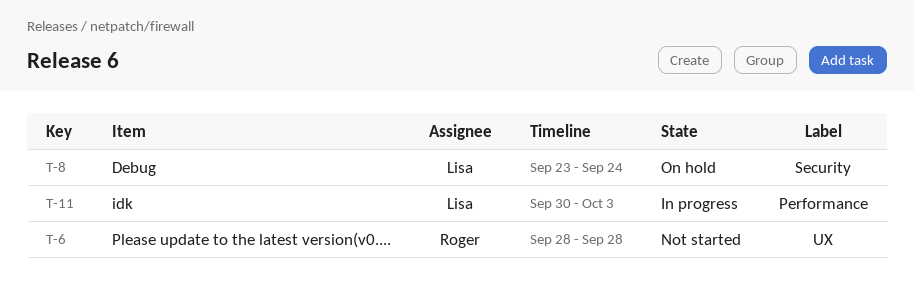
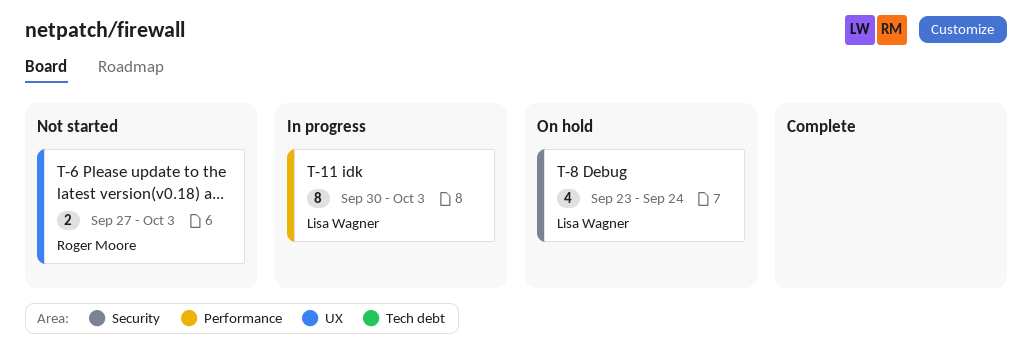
T-6, start: Sep 28 -> Sep 27
T-6, due: Sep 28 -> Oct 3

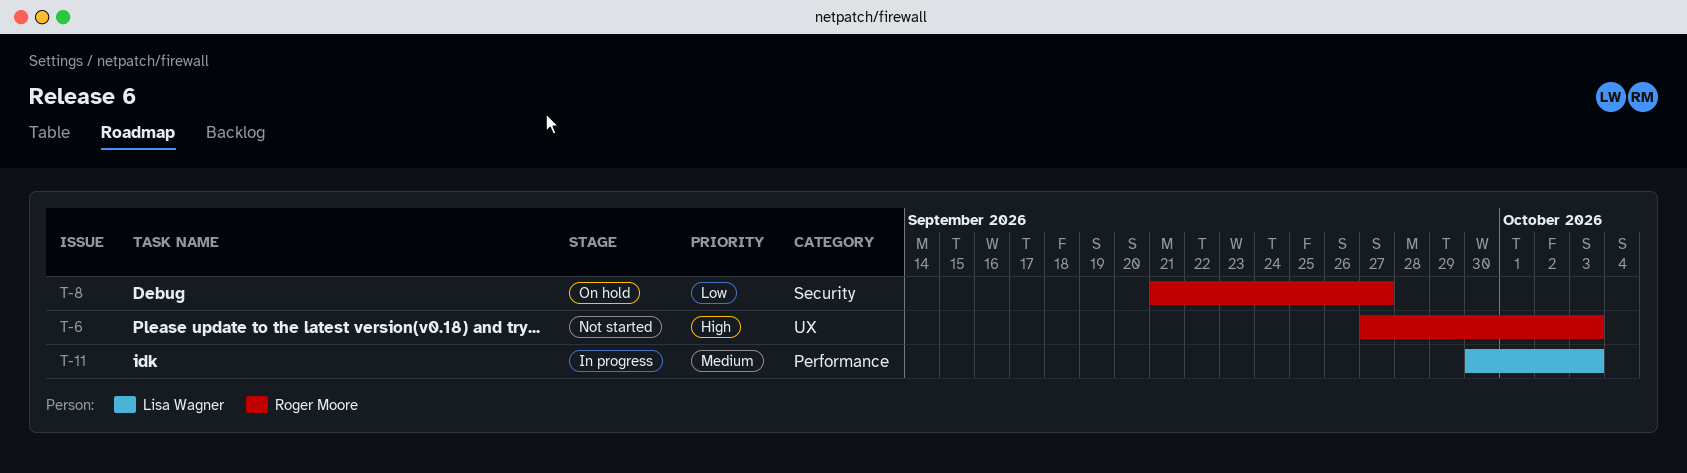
T-8, owner: Lisa Wagner -> Roger Moore
T-8, start: Sep 23 -> Sep 21
T-8, due: Sep 24 -> Sep 27

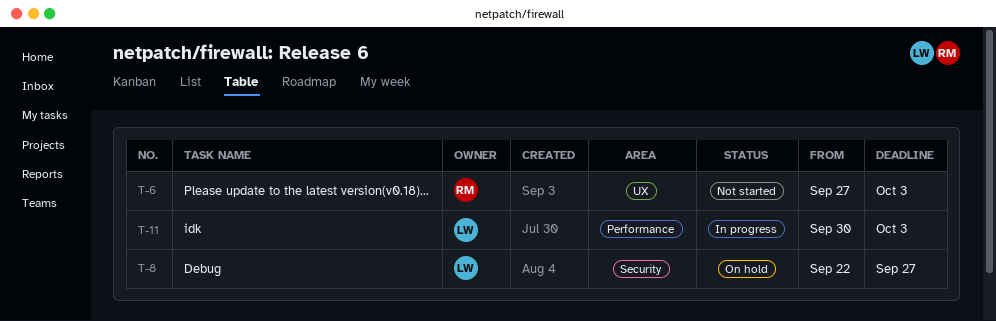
T-8, owner: Roger Moore -> Lisa Wagner
T-8, start: Sep 21 -> Sep 22

